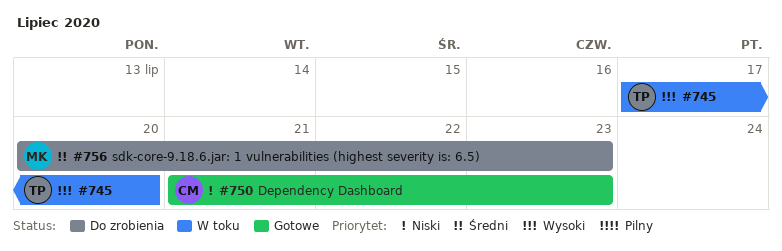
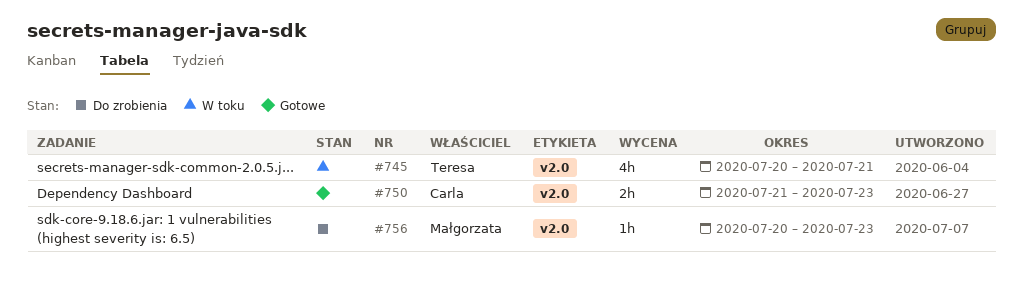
#745, start: Jul 17 -> Jul 20
#745, due: Jul 20 -> Jul 21

